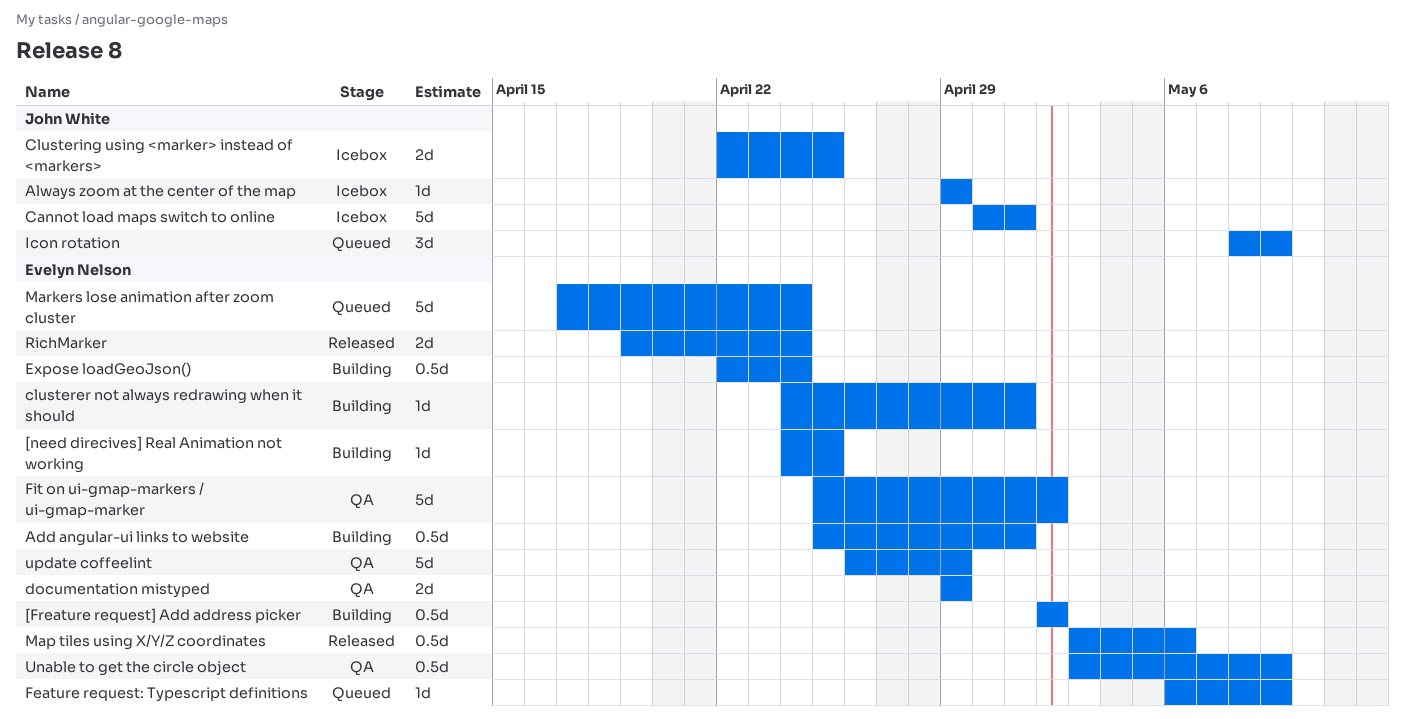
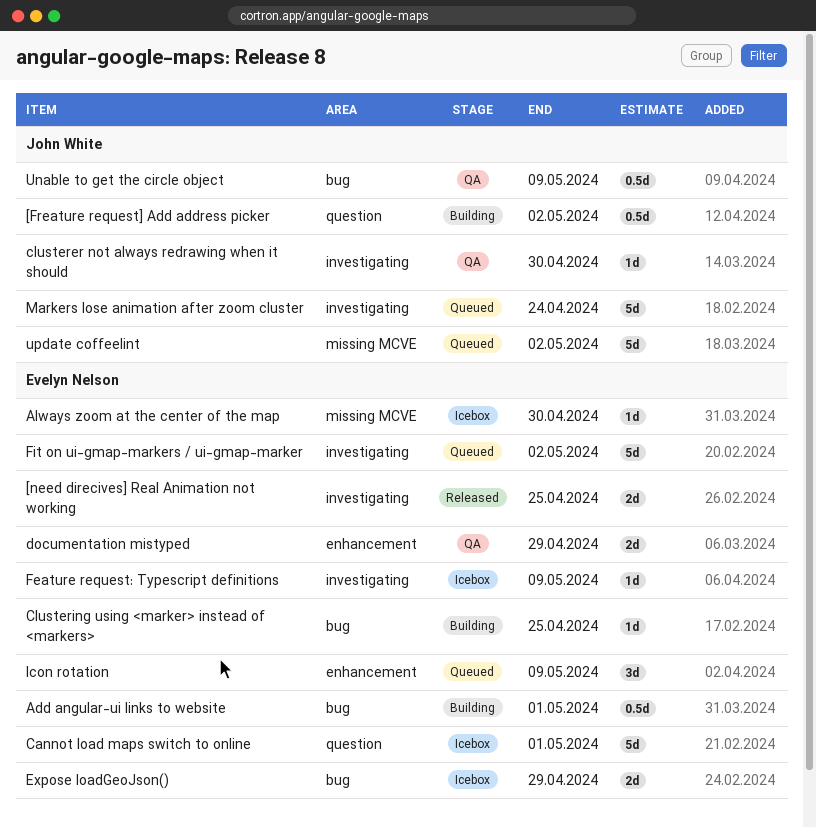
[Freature request] Add address picker, owner: Evelyn Nelson -> John White
[need direcives] Real Animation not working, status: Building -> Released
[need direcives] Real Animation not working, estimate: 1d -> 2d
Always zoom at the center of the map, owner: John White -> Evelyn Nelson
Always zoom at the center of the map, due: Apr 29 -> Apr 30
Cannot load maps switch to online, owner: John White -> Evelyn Nelson
clusterer not always redrawing when it should, status: Building -> QA
clusterer not always redrawing when it should, owner: Evelyn Nelson -> John White
clusterer not always redrawing when it should, due: May 1 -> Apr 30
Clustering using <marker> instead of <markers>, status: Icebox -> Building
Clustering using <marker> instead of <markers>, owner: John White -> Evelyn Nelson
Clustering using <marker> instead of <markers>, estimate: 2d -> 1d
Expose loadGeoJson(), status: Building -> Icebox
Expose loadGeoJson(), estimate: 0.5d -> 2d
Expose loadGeoJson(), due: Apr 24 -> Apr 29
Feature request: Typescript definitions, status: Queued -> Icebox
Fit on ui-gmap-markers / ui-gmap-marker, status: QA -> Queued
Icon rotation, owner: John White -> Evelyn Nelson
Map tiles using X/Y/Z coordinates: present -> none
Markers lose animation after zoom cluster, owner: Evelyn Nelson -> John White
RichMarker: present -> none
Unable to get the circle object, owner: Evelyn Nelson -> John White
update coffeelint, status: QA -> Queued
update coffeelint, owner: Evelyn Nelson -> John White
update coffeelint, due: Apr 29 -> May 2

